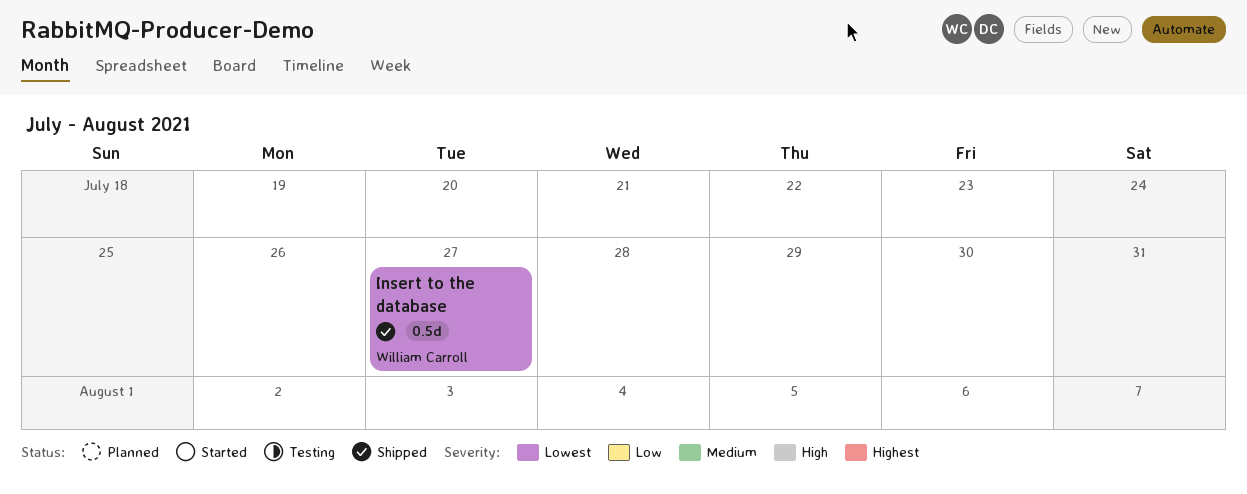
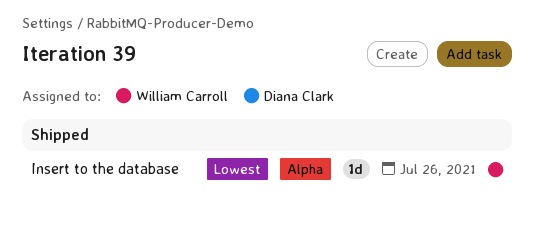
Insert to the database, estimate: 0.5d -> 1d
Insert to the database, due: Jul 27 -> Jul 26

